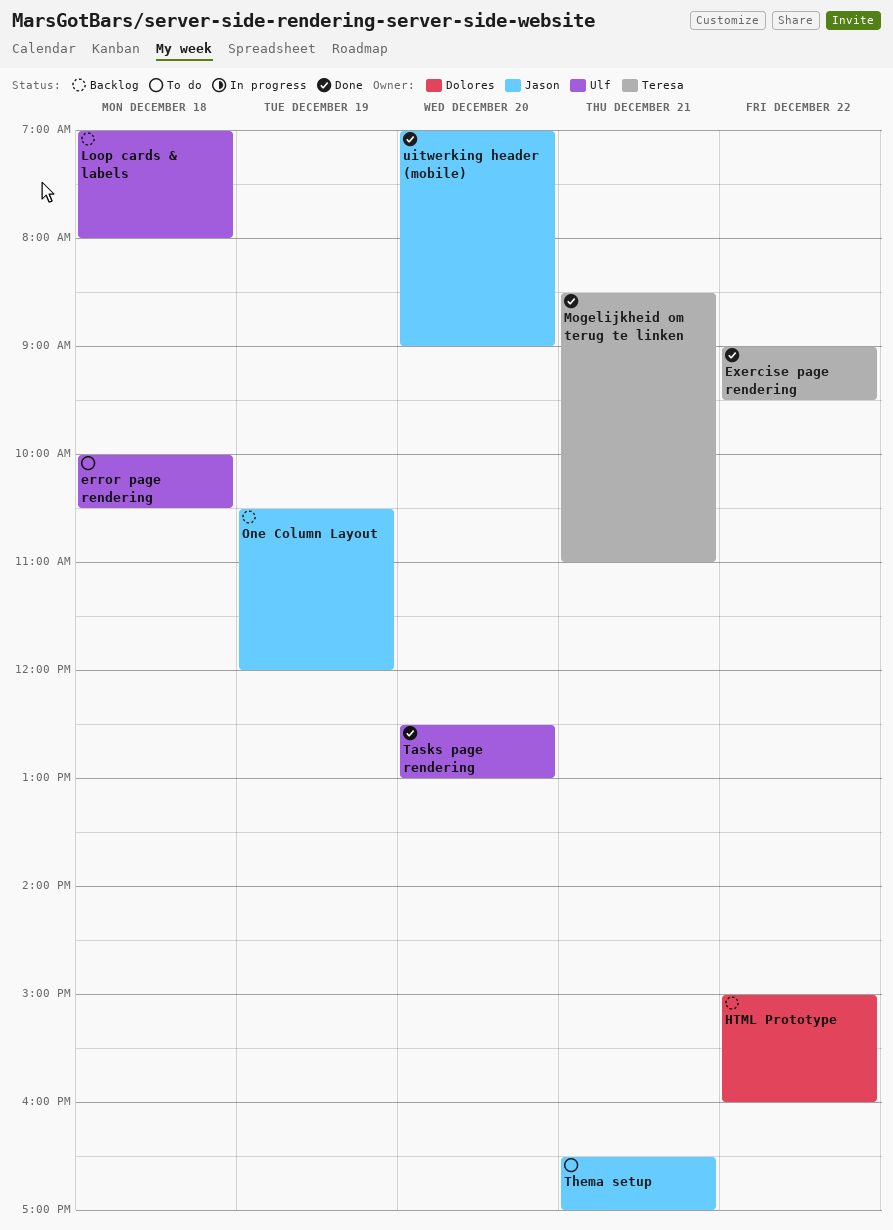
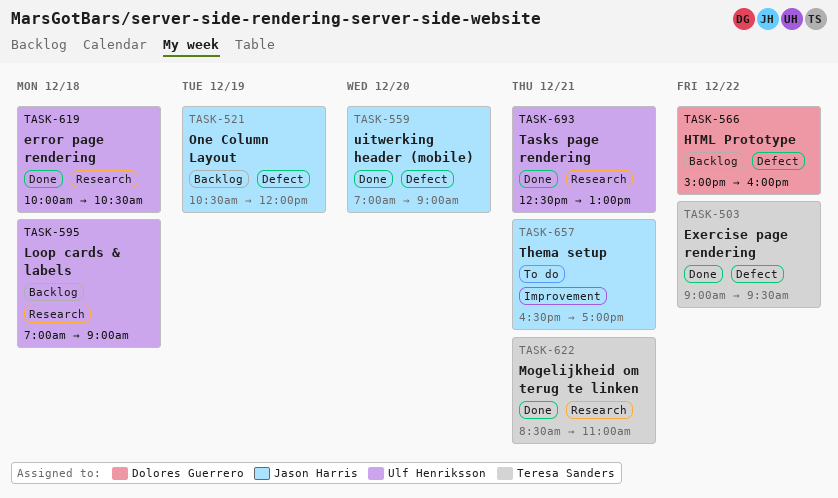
error page rendering, status: To do -> Done
Loop cards & labels, ends: 08:00 -> 09:00
Tasks page rendering, day: Dec 20 -> Dec 21

